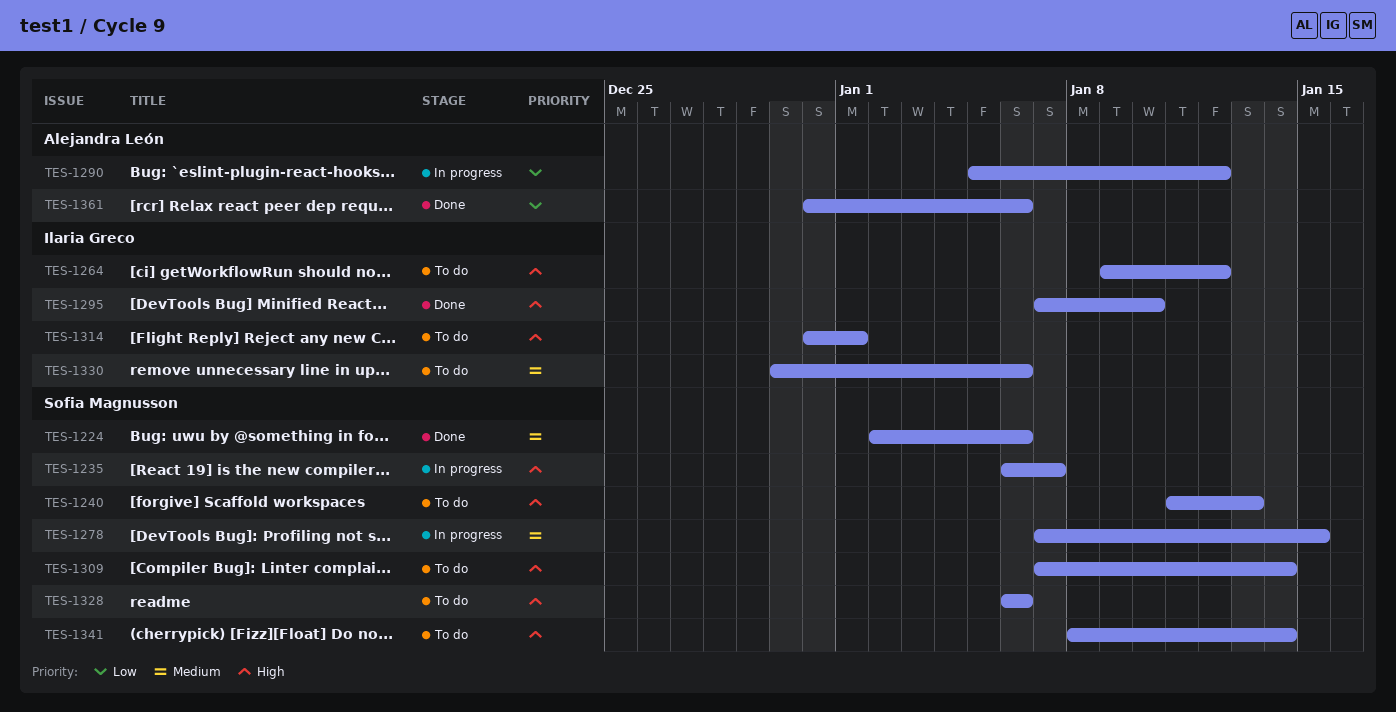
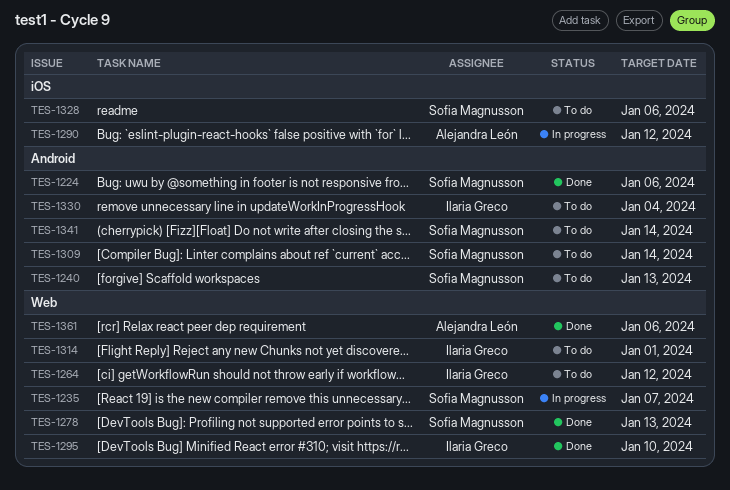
TES-1278, status: In progress -> Done
TES-1278, due: Jan 15 -> Jan 13
TES-1330, due: Jan 6 -> Jan 4

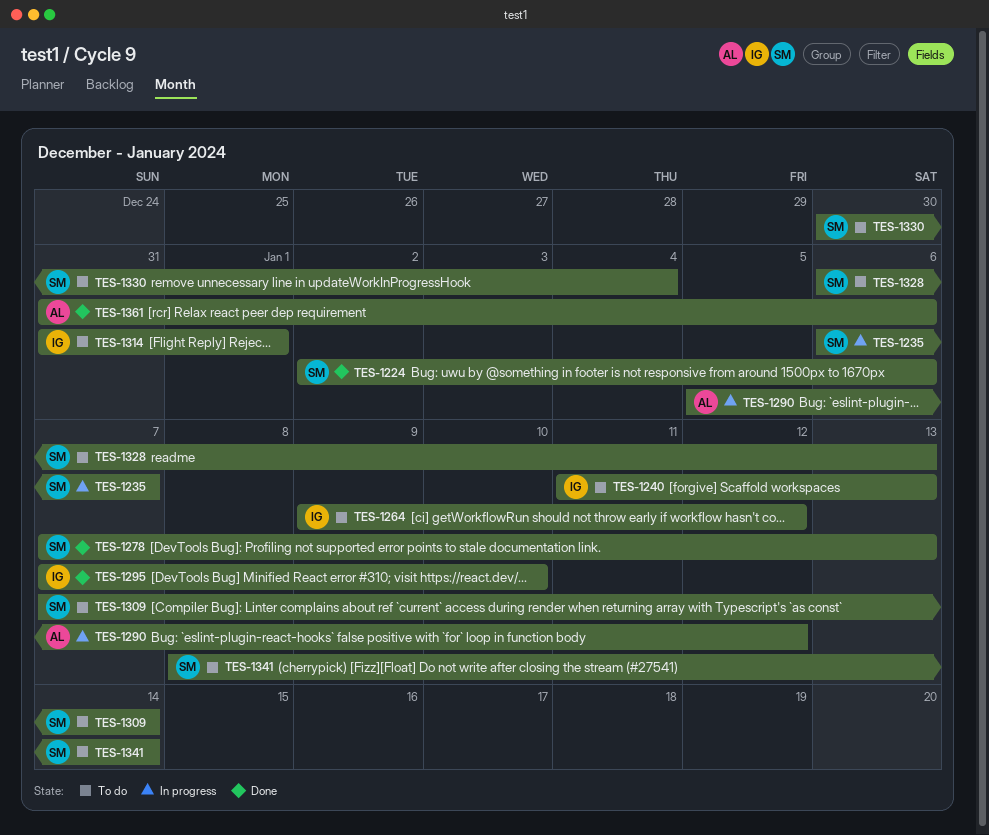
TES-1240, owner: Sofia Magnusson -> Ilaria Greco
TES-1328, due: Jan 6 -> Jan 13
TES-1330, owner: Ilaria Greco -> Sofia Magnusson

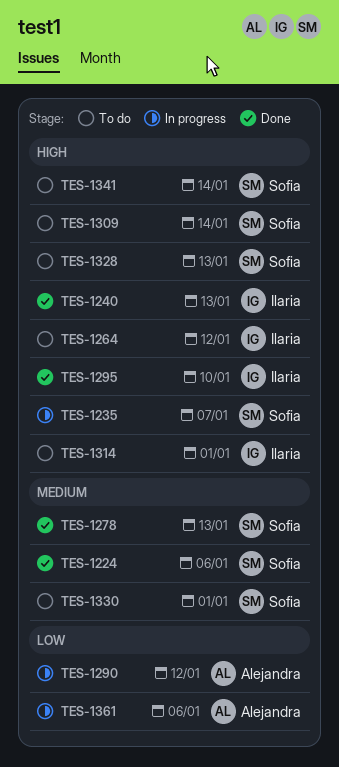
TES-1240, status: To do -> Done
TES-1330, due: Jan 4 -> Jan 1
TES-1361, status: Done -> In progress

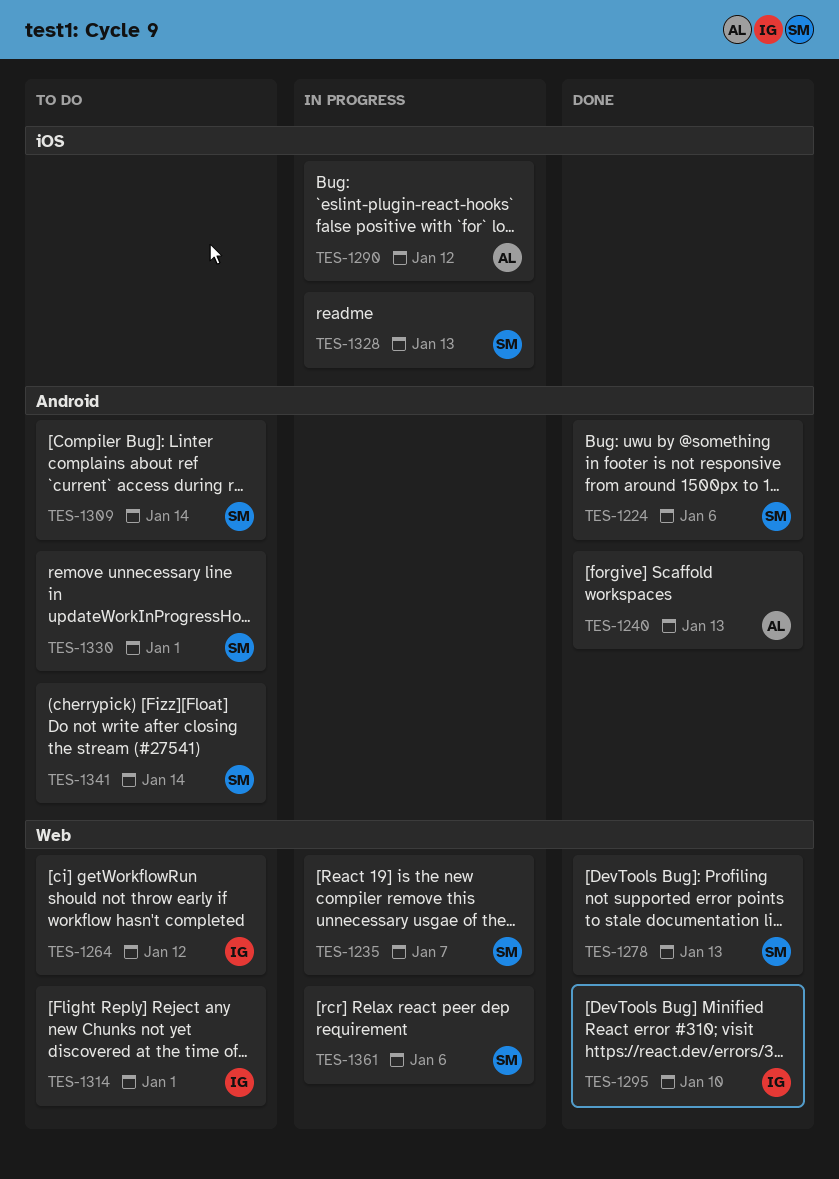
TES-1240, owner: Ilaria -> Alejandra
TES-1328, status: To do -> In progress
TES-1361, owner: Alejandra -> Sofia

